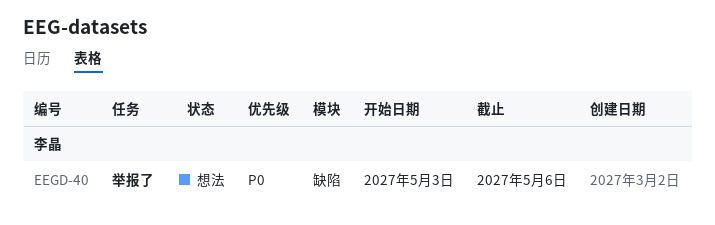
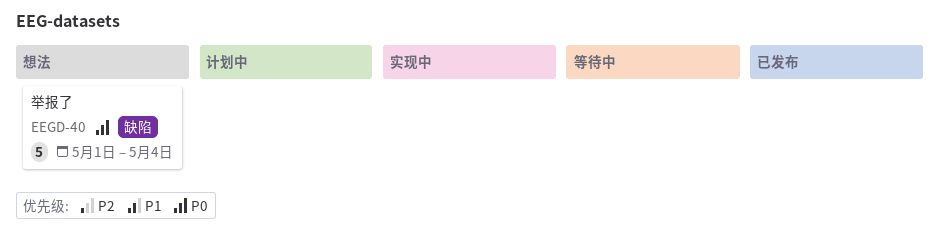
EEGD-40, start: May 3 -> May 1
EEGD-40, due: May 6 -> May 4

